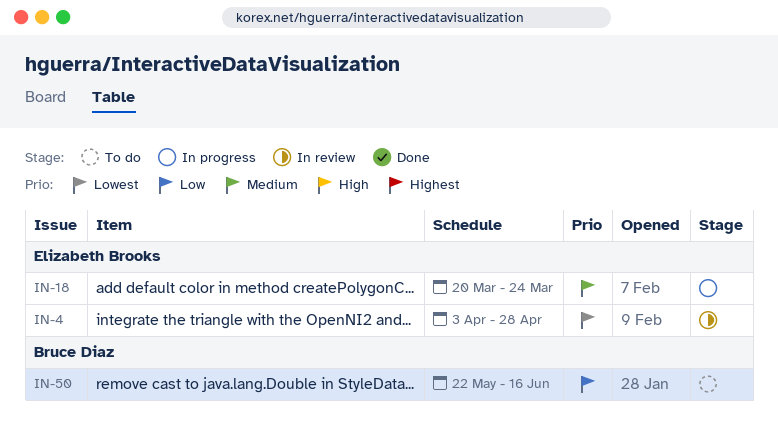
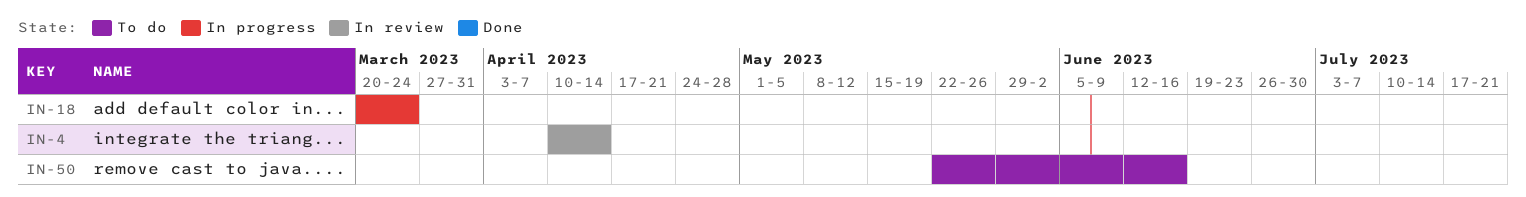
IN-4, start: Apr 3 -> Apr 10
IN-4, due: Apr 28 -> Apr 14

